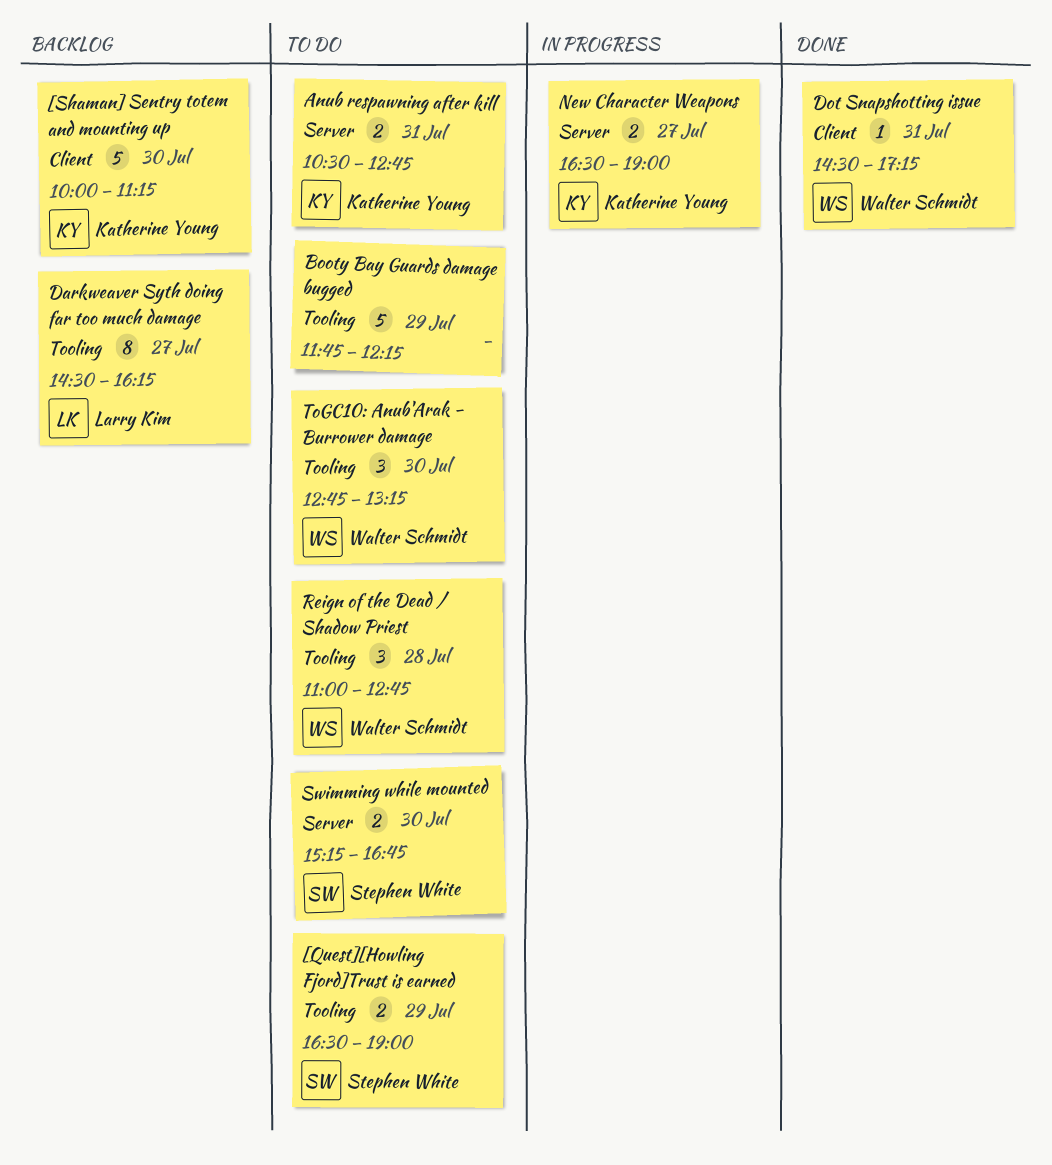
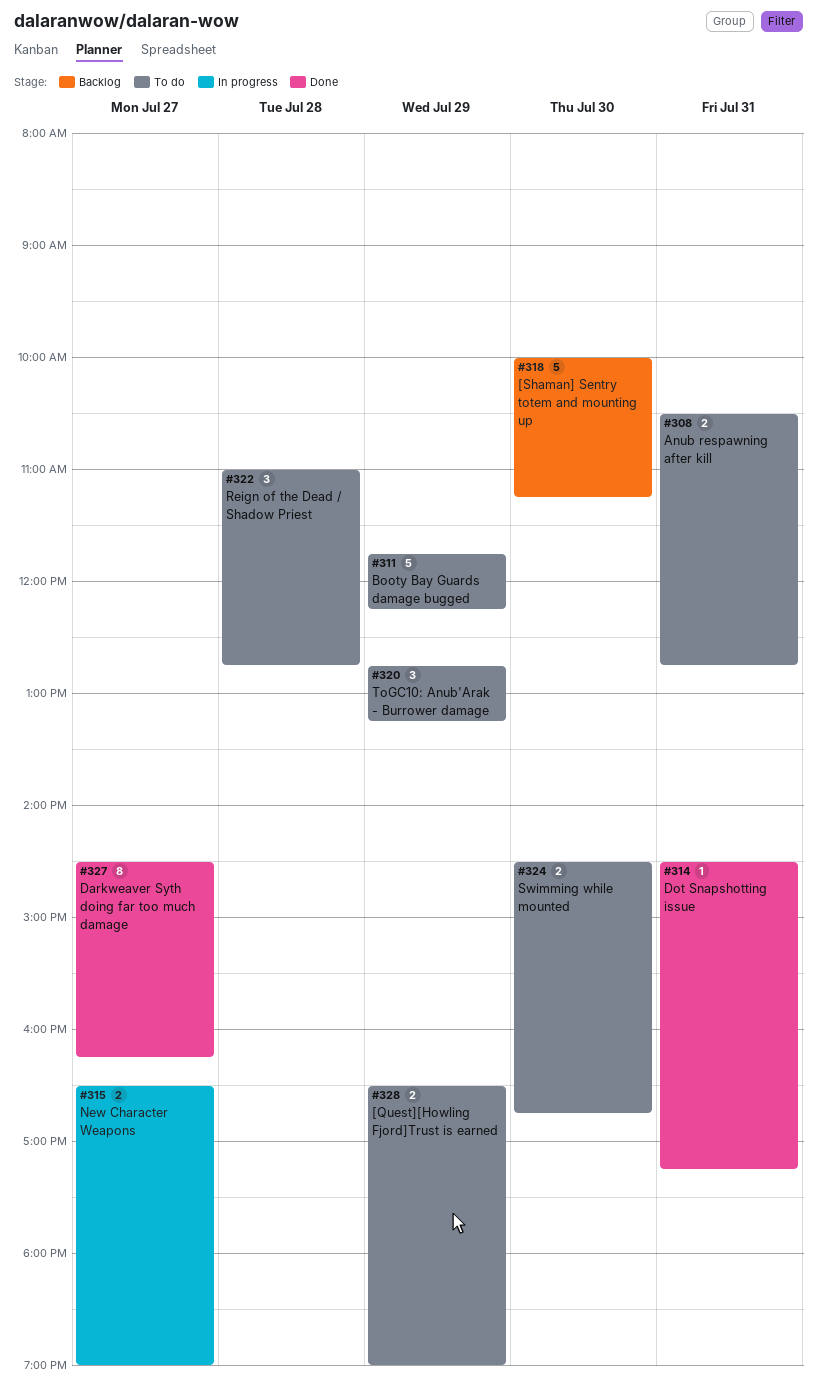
Darkweaver Syth doing far too much damage, status: Backlog -> Done
Swimming while mounted, begins: 15:15 -> 14:30
ToGC10: Anub'Arak - Burrower damage, day: Jul 30 -> Jul 29

